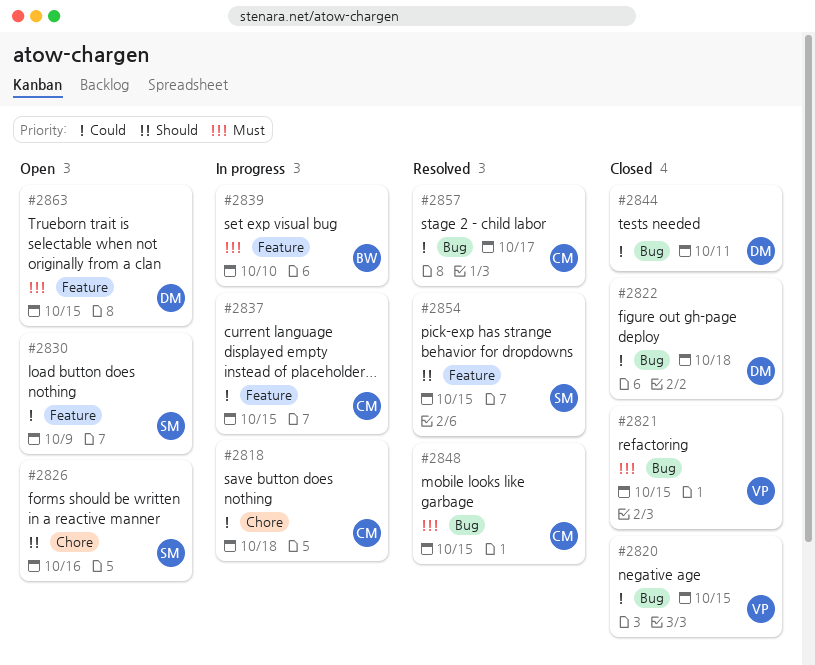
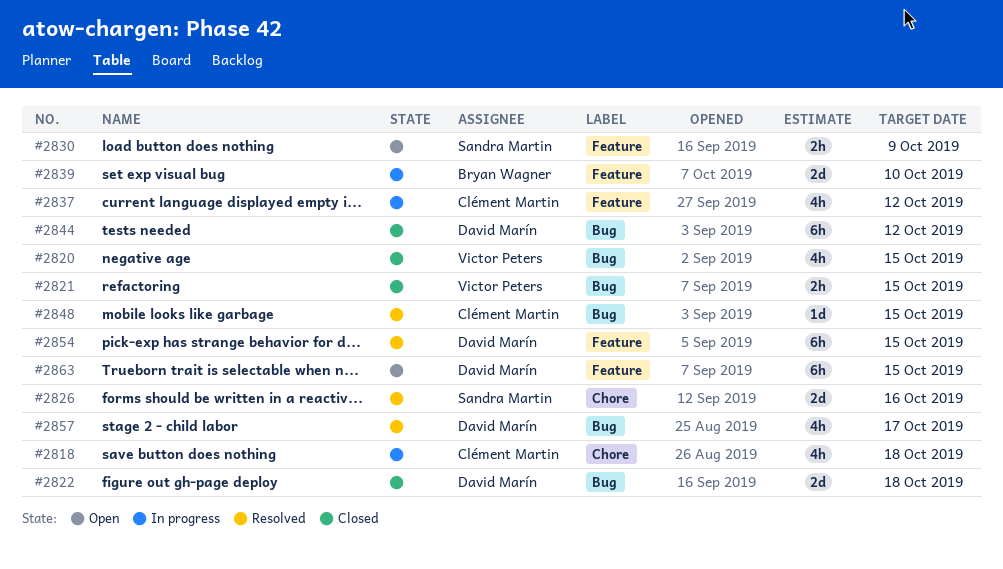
#2826, status: Open -> Resolved
#2837, due: Oct 15 -> Oct 12
#2844, due: Oct 11 -> Oct 12
#2854, owner: Sandra Martin -> David Marín
#2857, owner: Clément Martin -> David Marín

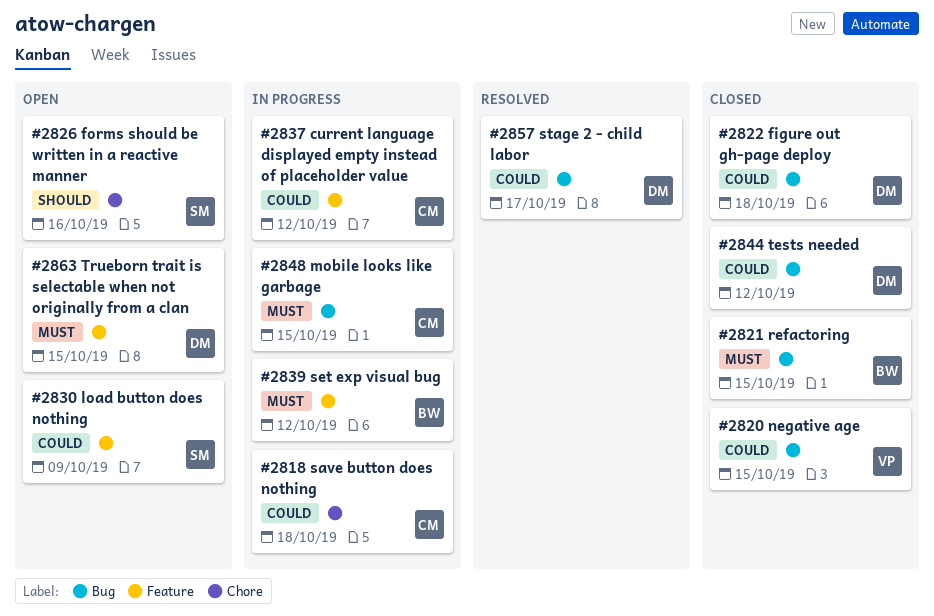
#2821, owner: Victor Peters -> Bryan Wagner
#2826, status: Resolved -> Open
#2839, due: Oct 10 -> Oct 12
#2848, status: Resolved -> In progress
#2854: present -> none

